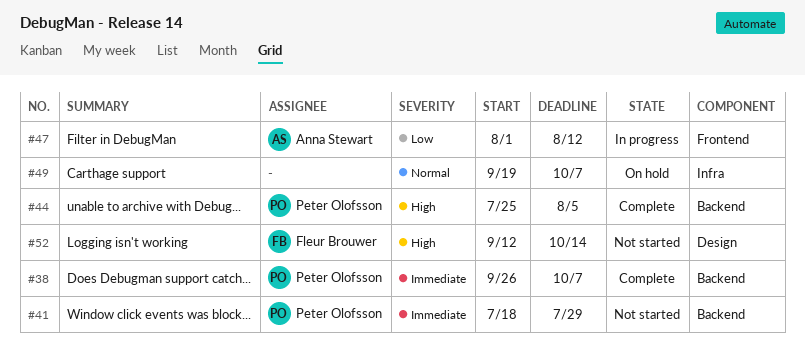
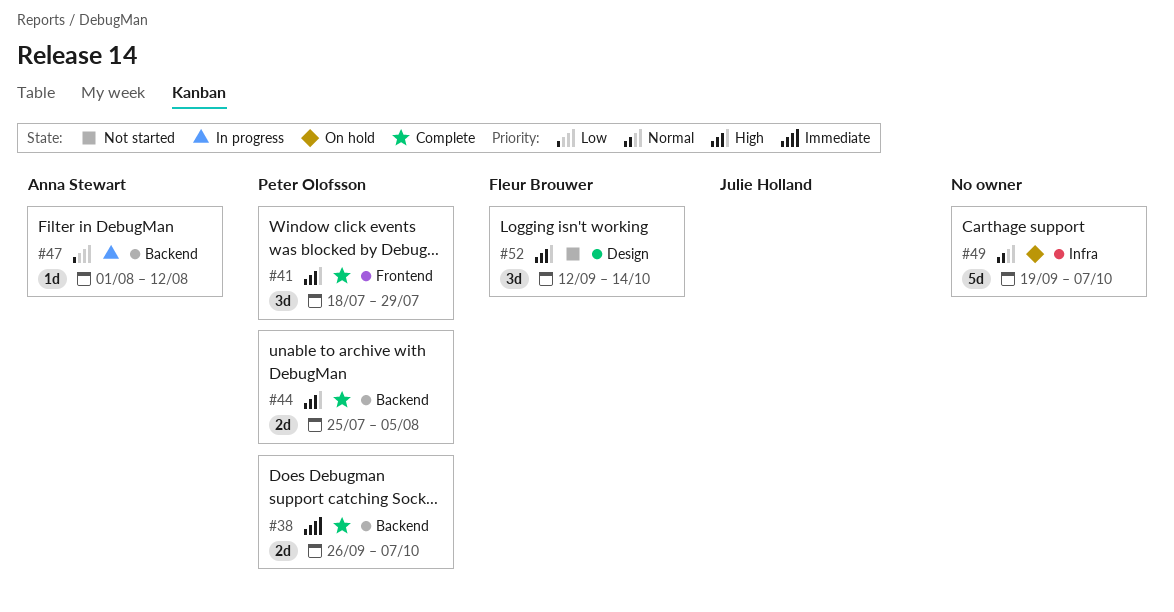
#41, status: Not started -> Complete
#41, priority: Immediate -> High
#41, label: Backend -> Frontend
#47, label: Frontend -> Backend

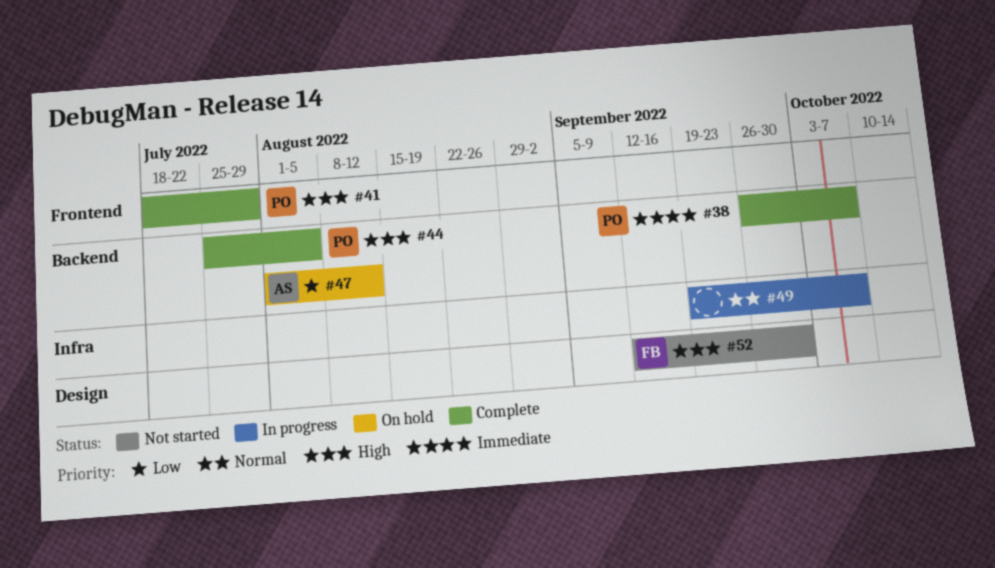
#47, status: In progress -> On hold
#49, status: On hold -> In progress
#52, due: Oct 14 -> Sep 30

